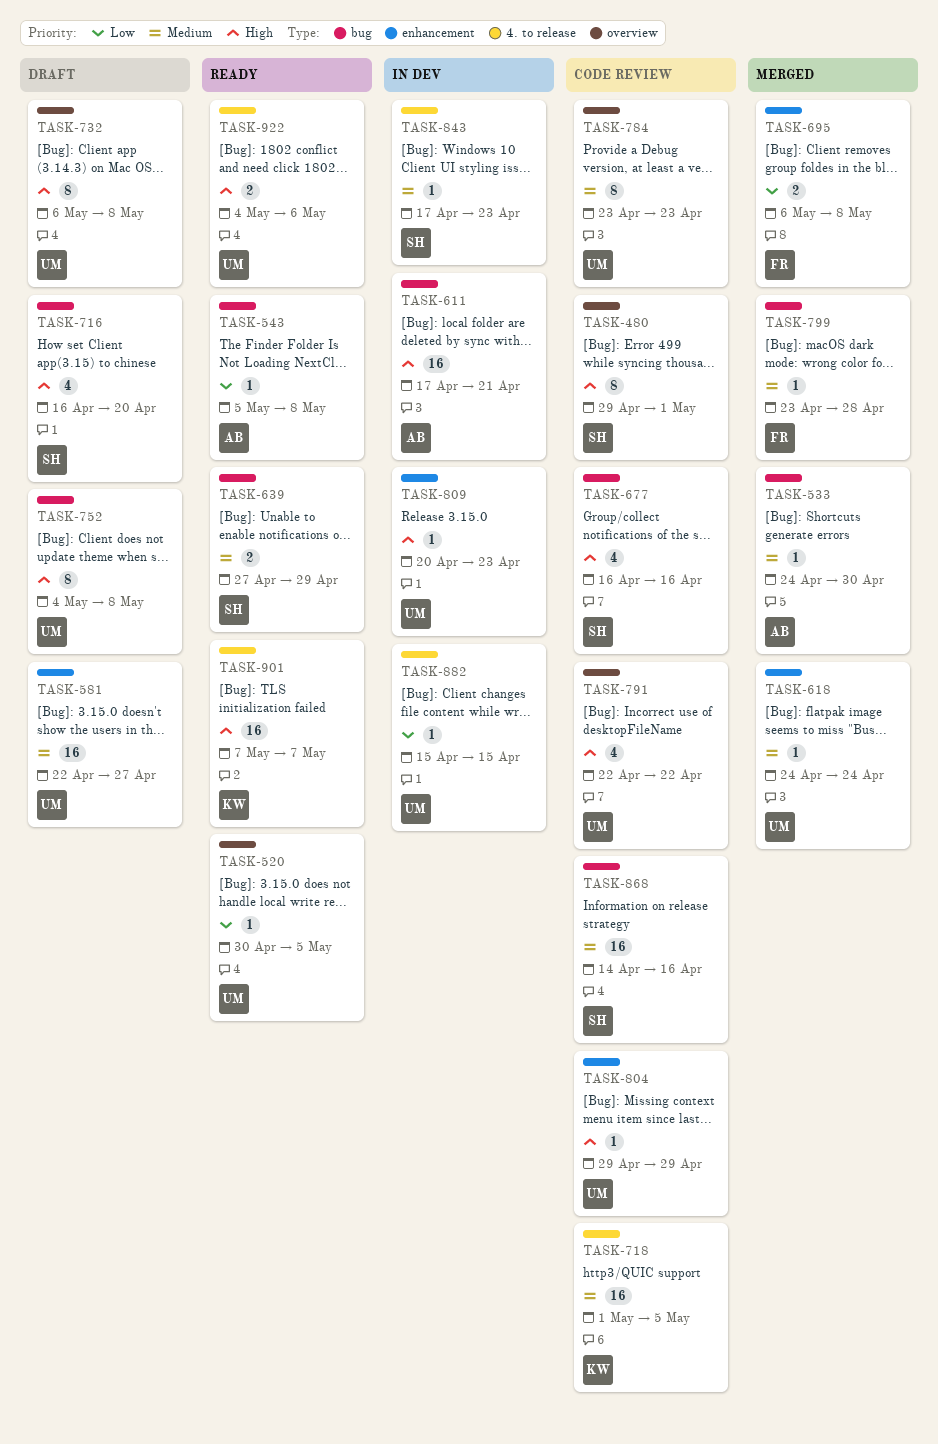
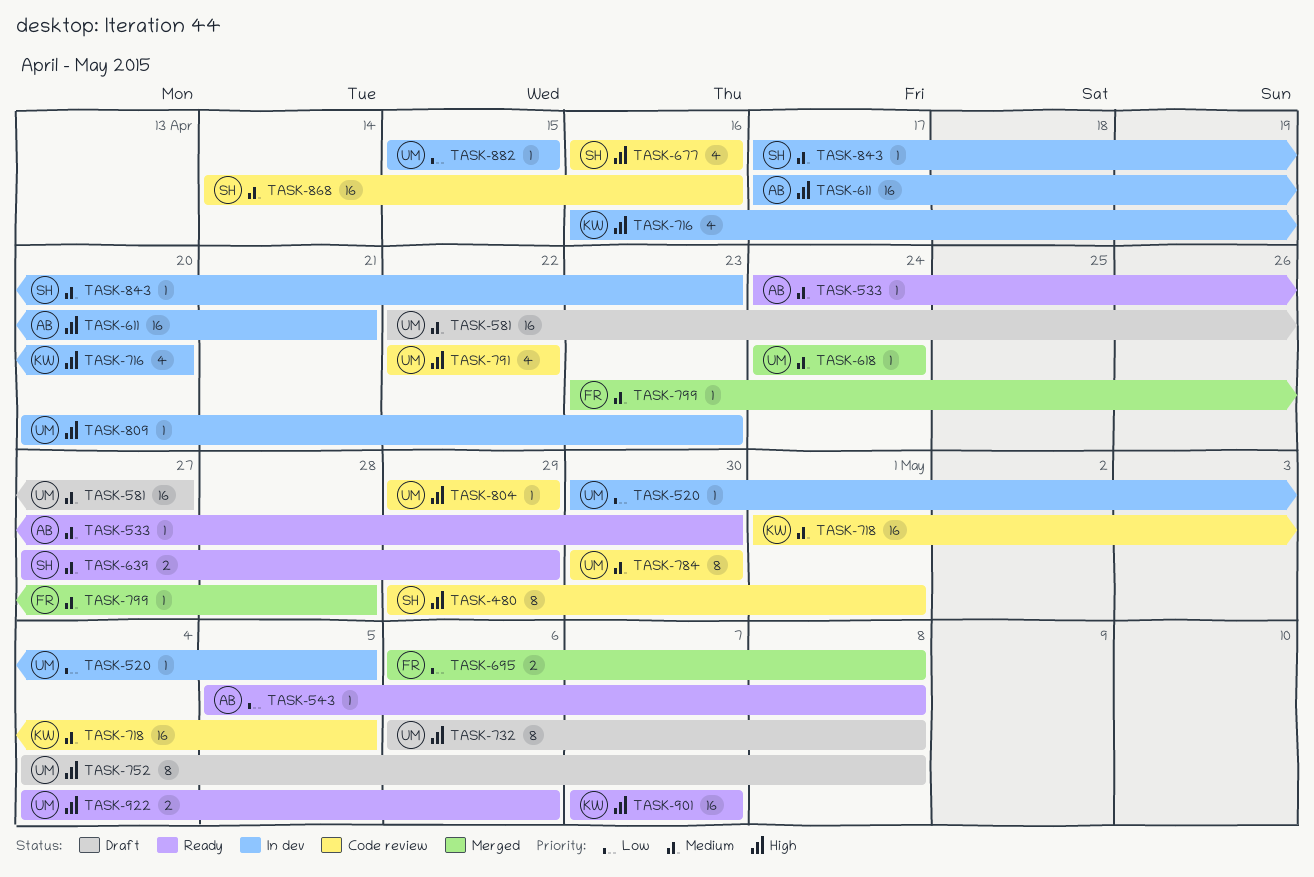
TASK-520, status: Ready -> In dev
TASK-533, status: Merged -> Ready
TASK-716, status: Draft -> In dev
TASK-716, owner: SH -> KW
TASK-784, start: Apr 23 -> Apr 30
TASK-784, due: Apr 23 -> Apr 30

